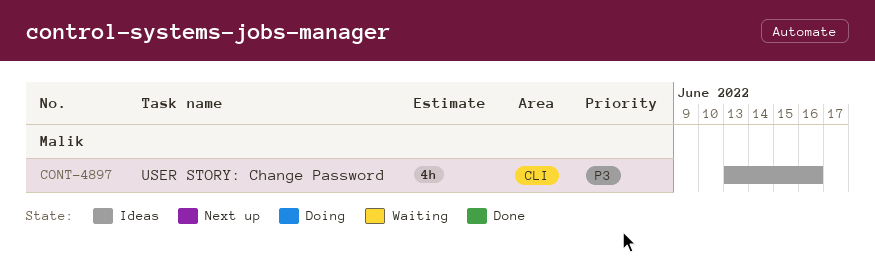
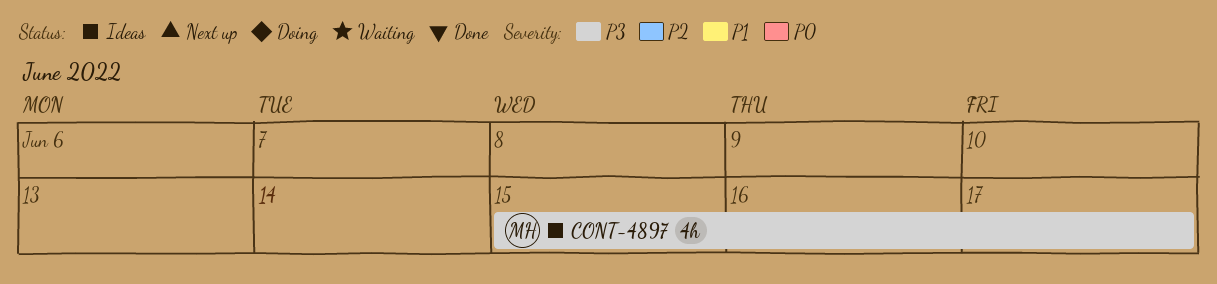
CONT-4897, start: Jun 13 -> Jun 15
CONT-4897, due: Jun 16 -> Jun 17

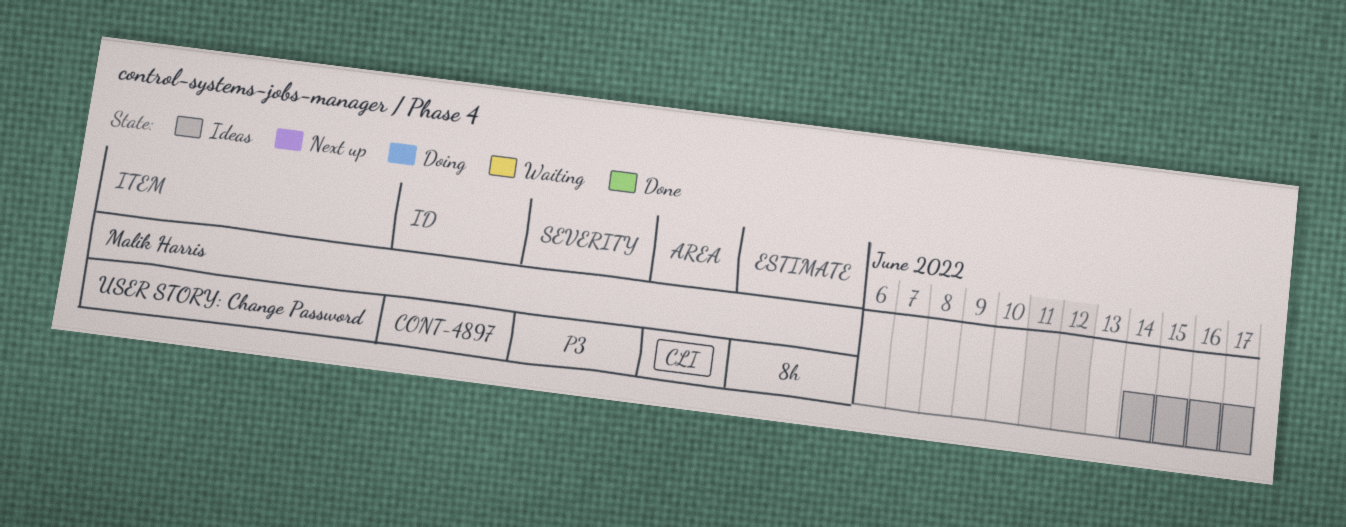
CONT-4897, estimate: 4h -> 8h
CONT-4897, start: Jun 15 -> Jun 14

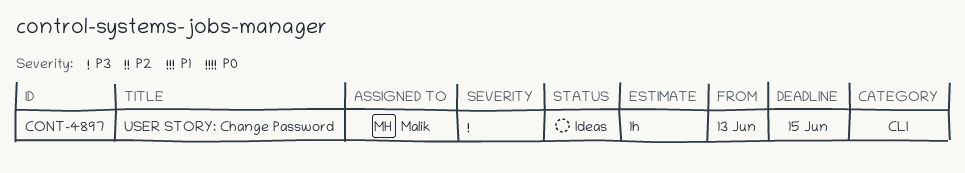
CONT-4897, estimate: 8h -> 1h
CONT-4897, start: Jun 14 -> Jun 13
CONT-4897, due: Jun 17 -> Jun 15

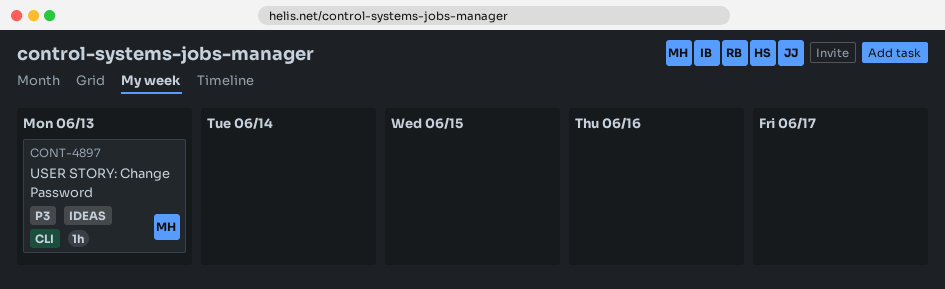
CONT-4897, due: Jun 15 -> Jun 13

